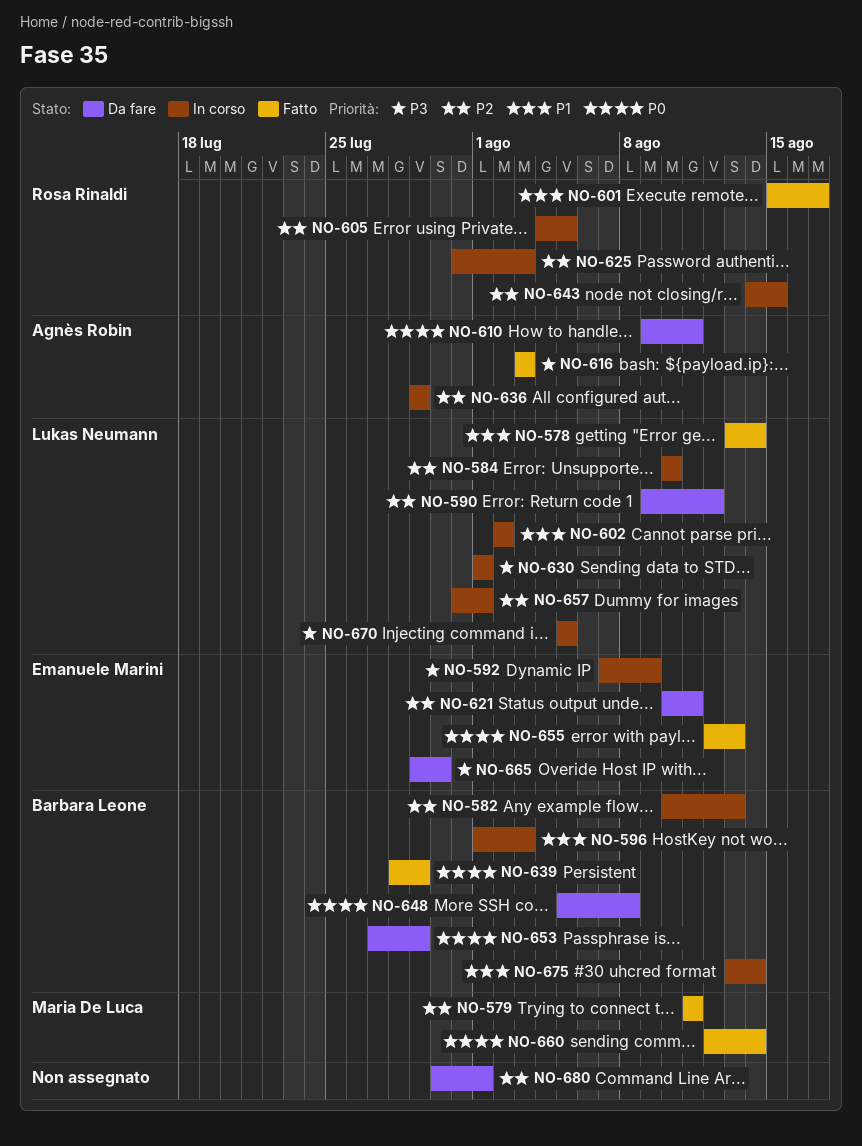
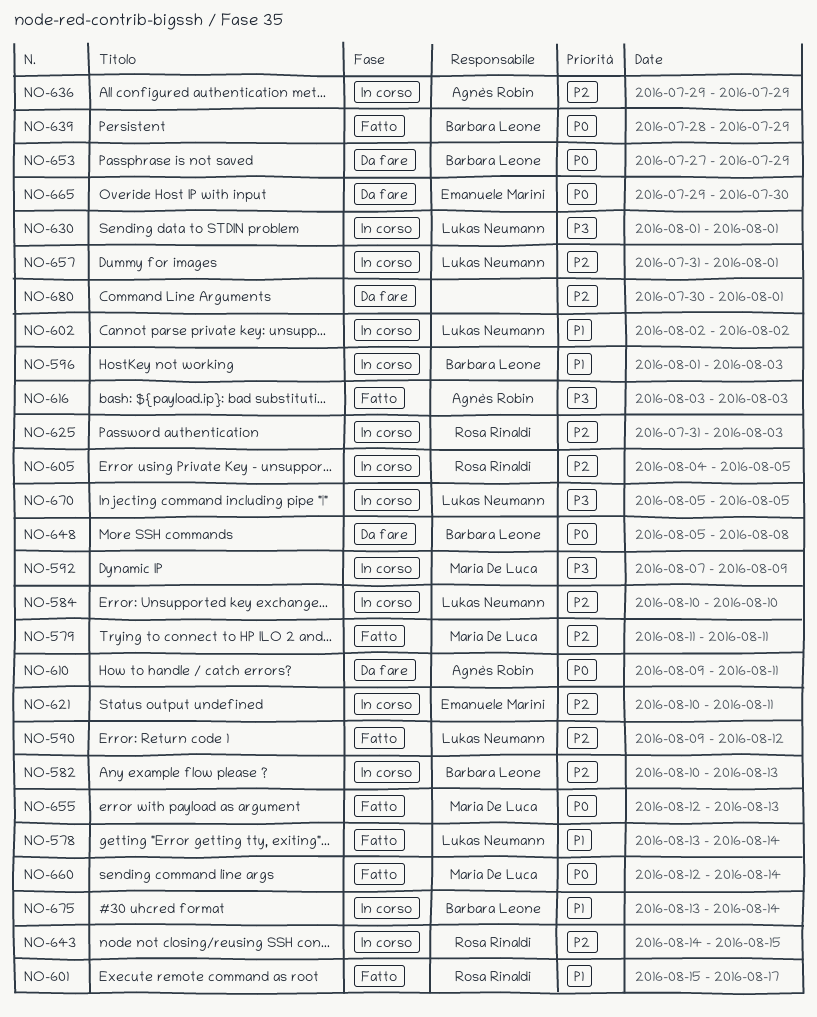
NO-590, status: Da fare -> Fatto
NO-592, owner: Emanuele Marini -> Maria De Luca
NO-621, status: Da fare -> In corso
NO-655, owner: Emanuele Marini -> Maria De Luca
NO-665, priority: P3 -> P0

